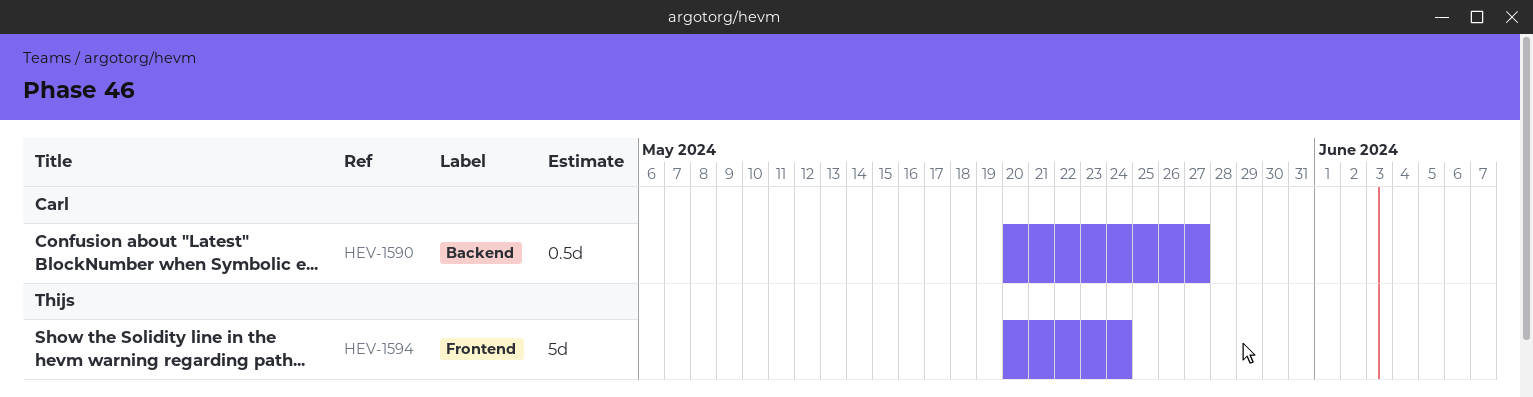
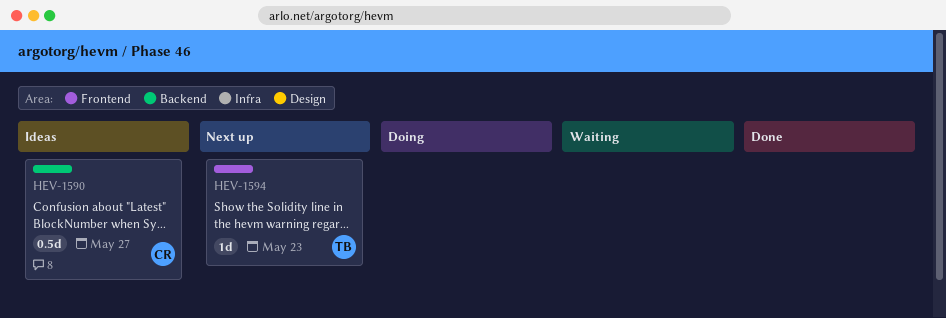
HEV-1594, estimate: 5d -> 1d
HEV-1594, due: May 24 -> May 23

